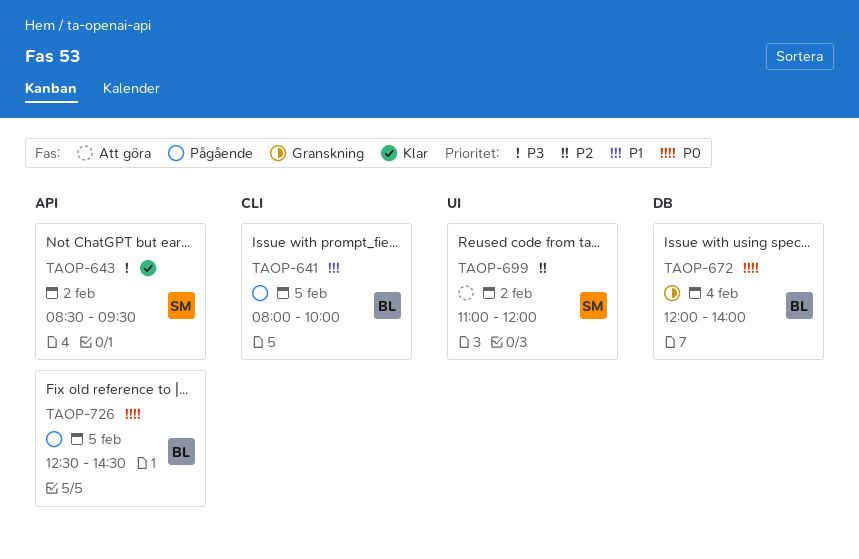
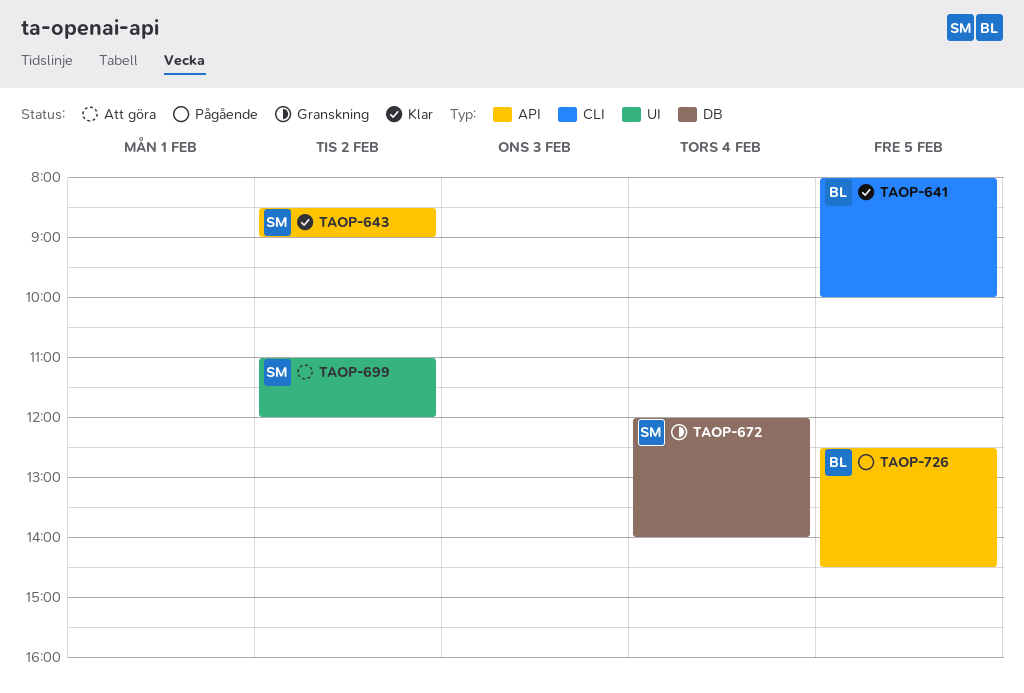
TAOP-641, status: Pågående -> Klar
TAOP-643, ends: 09:30 -> 09:00
TAOP-672, owner: BL -> SM

